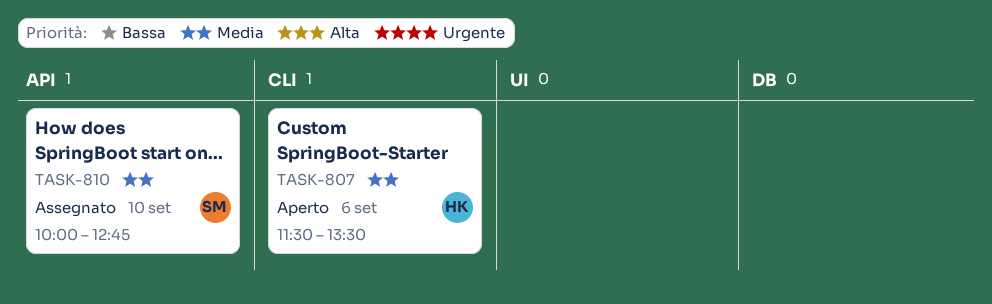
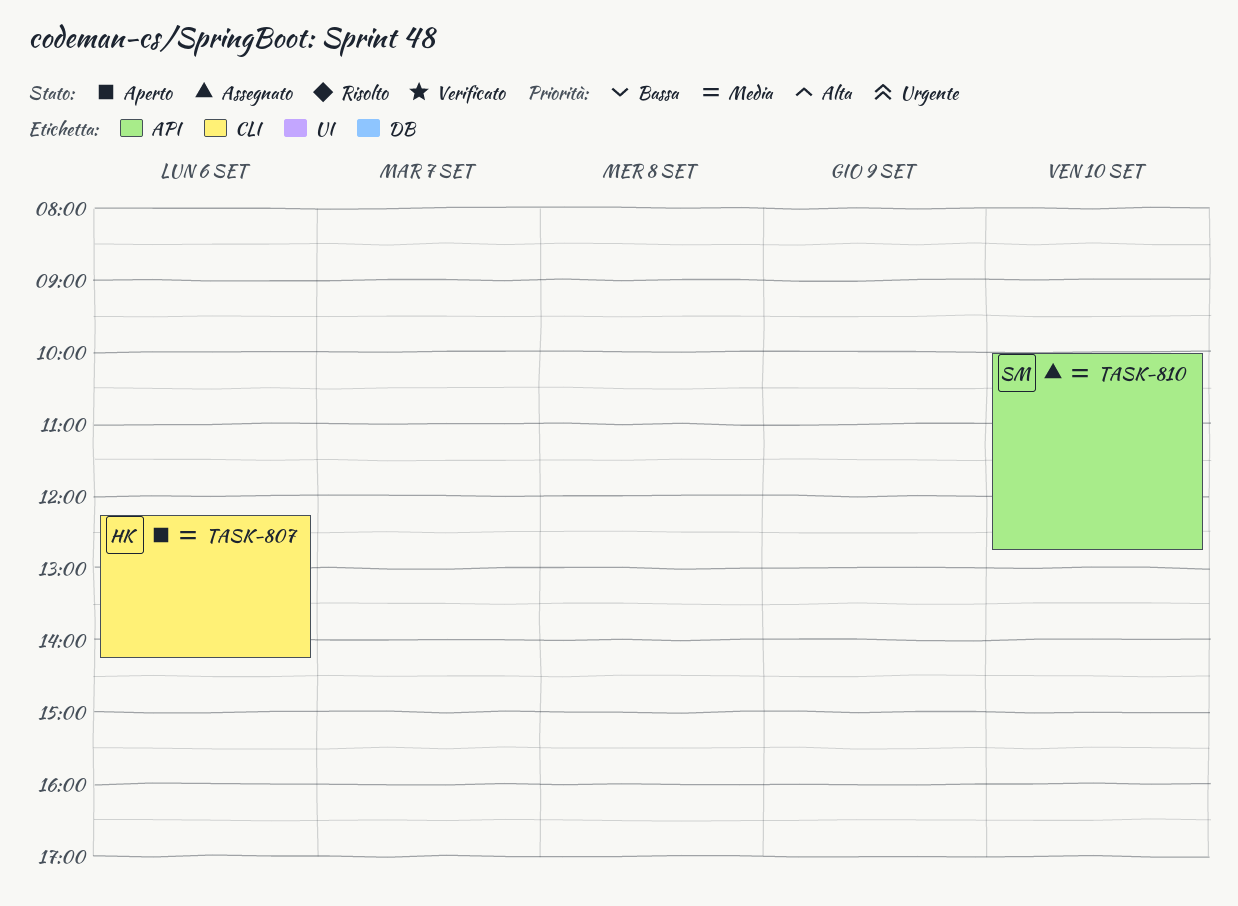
TASK-807, begins: 11:30 -> 12:15
TASK-807, ends: 13:30 -> 14:15

